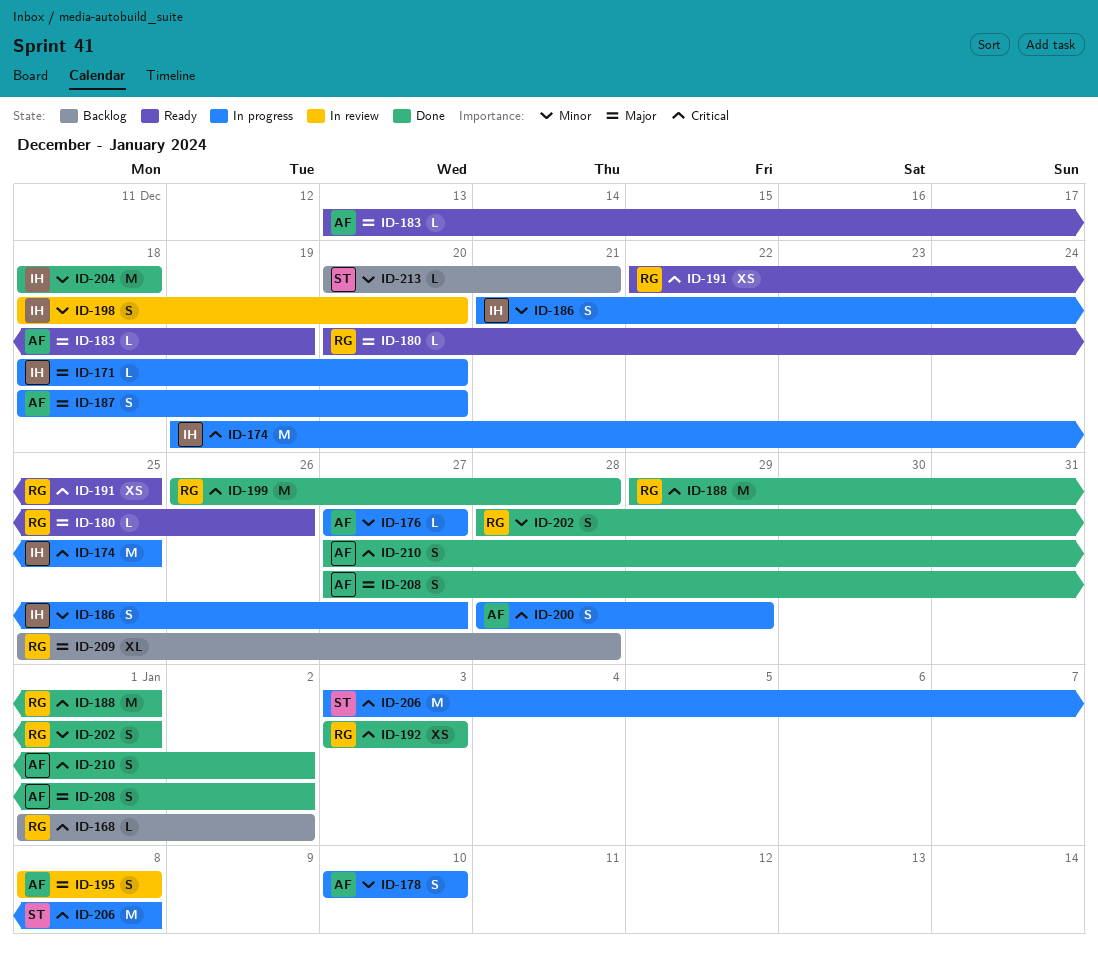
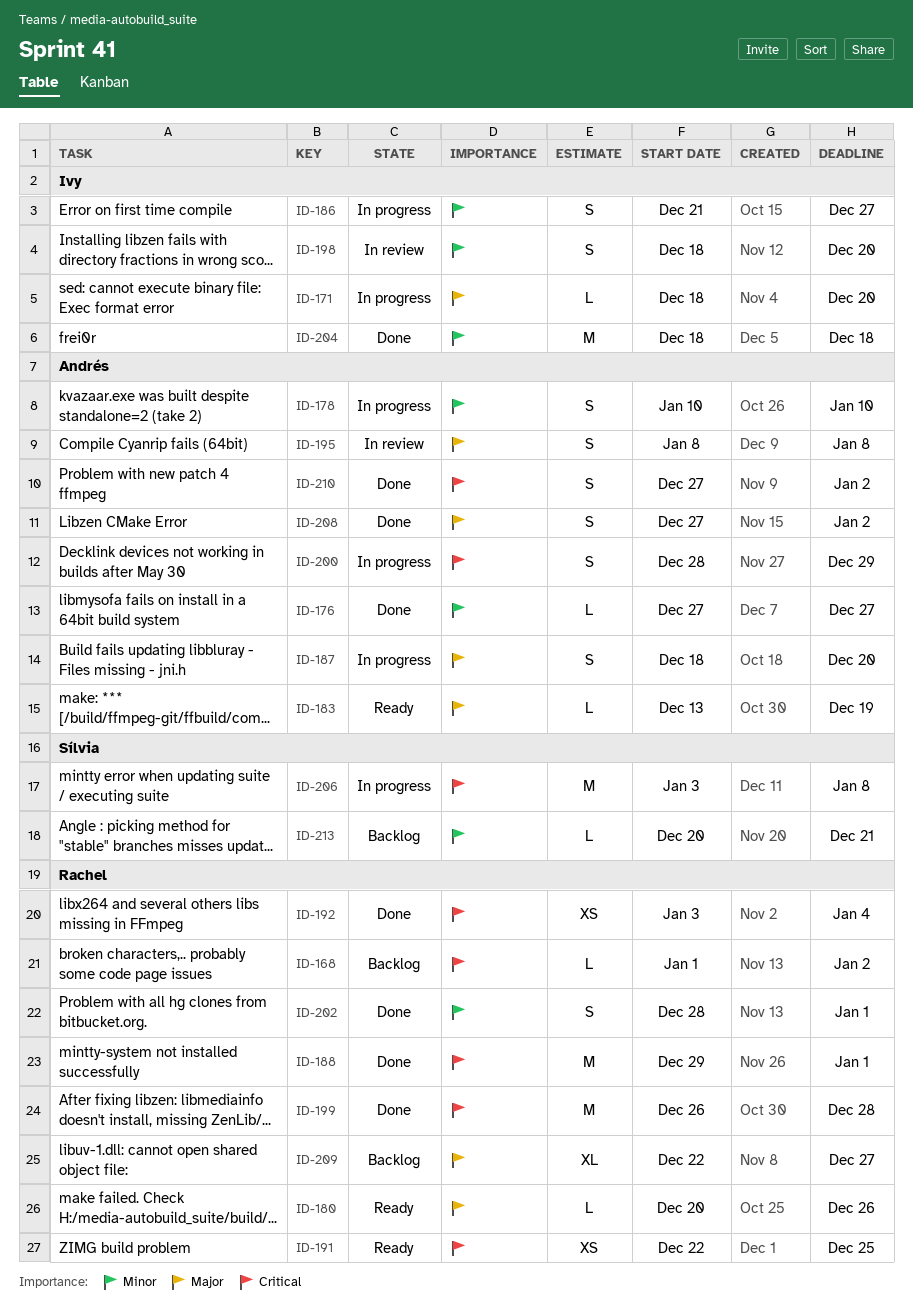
ID-174: present -> none
ID-176, status: In progress -> Done
ID-192, due: Jan 3 -> Jan 4
ID-209, start: Dec 25 -> Dec 22
ID-209, due: Dec 28 -> Dec 27

